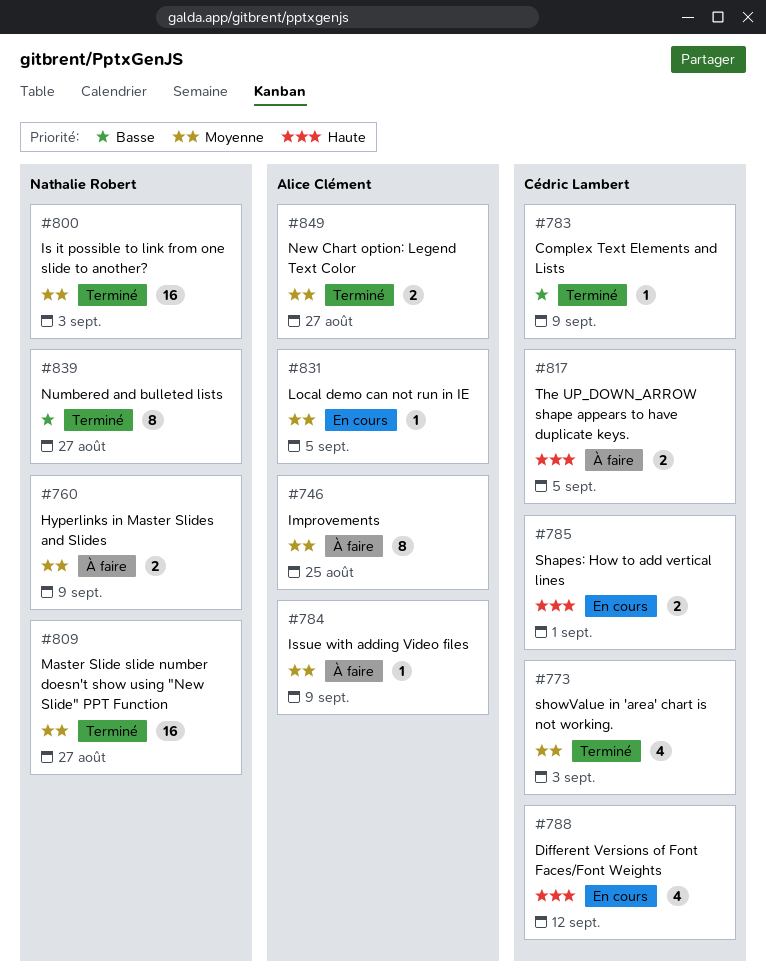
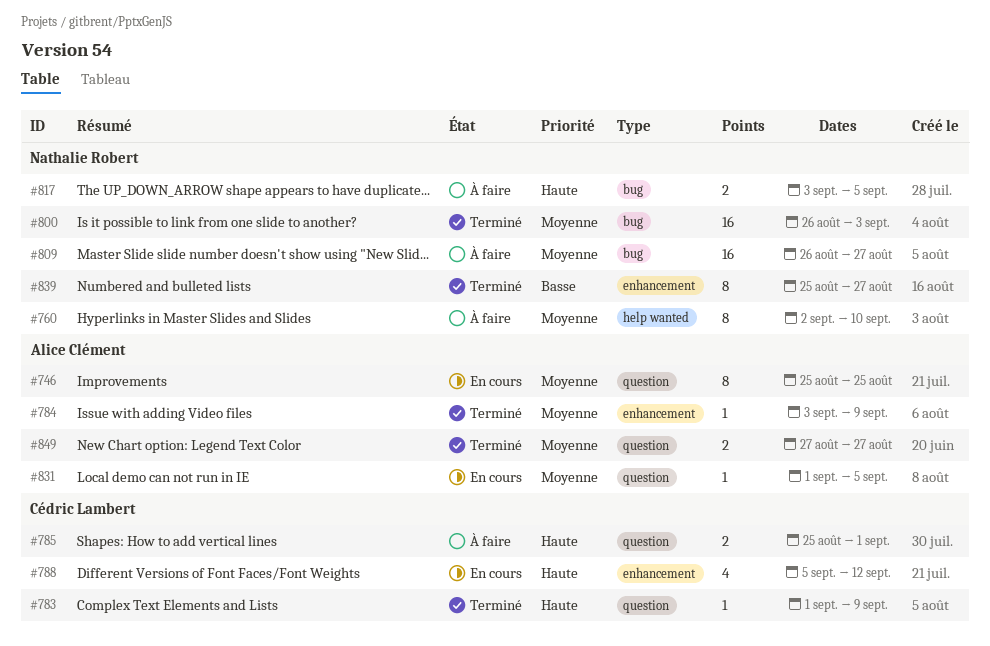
#746, status: À faire -> En cours
#760, estimate: 2 -> 8
#760, due: Sep 9 -> Sep 10
#773: present -> none
#783, priority: Basse -> Haute
#784, status: À faire -> Terminé
#785, status: En cours -> À faire
#809, status: Terminé -> À faire
#817, owner: Cédric Lambert -> Nathalie Robert

